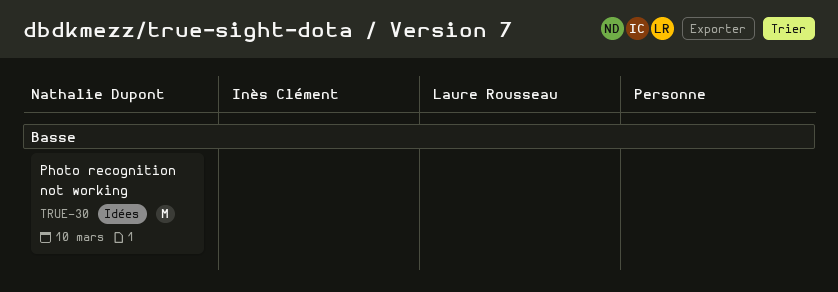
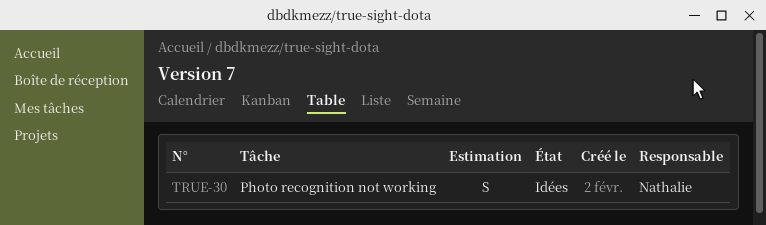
TRUE-30, estimate: M -> S

